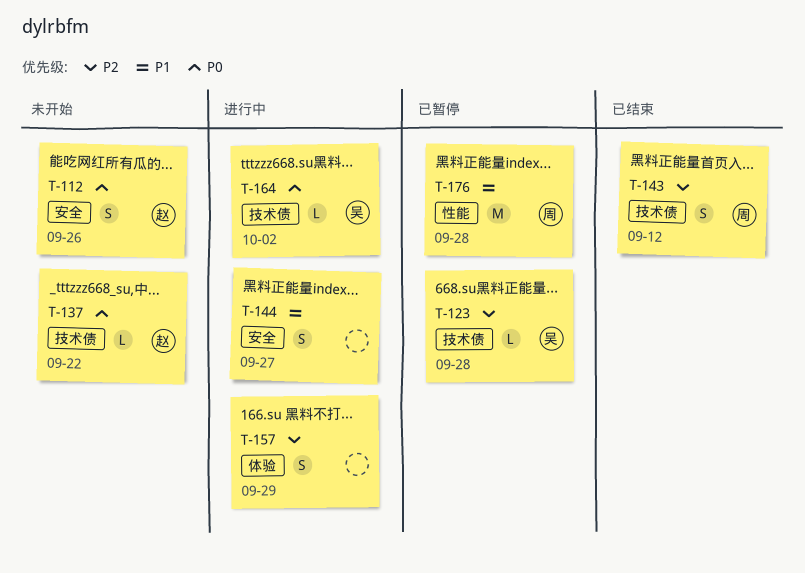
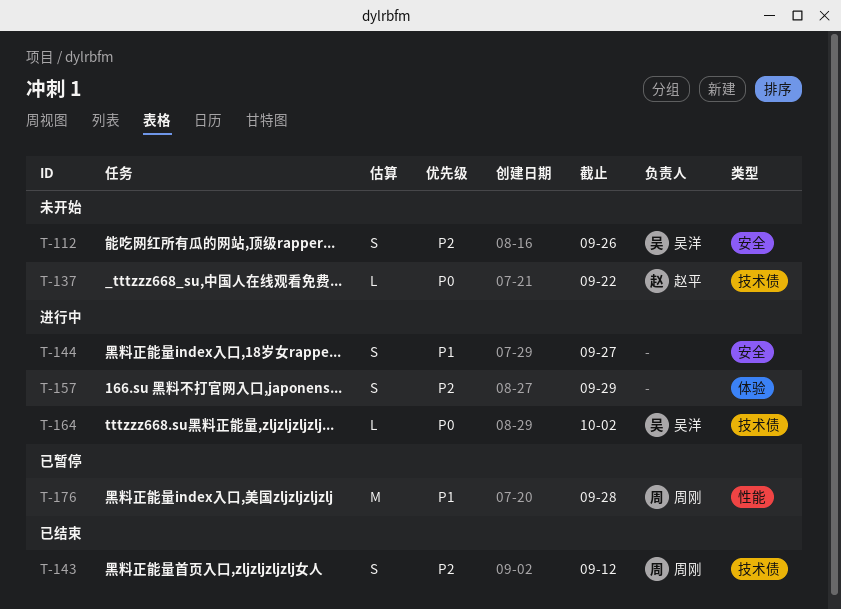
T-112, owner: 赵平 -> 吴洋
T-112, priority: P0 -> P2
T-123: present -> none

